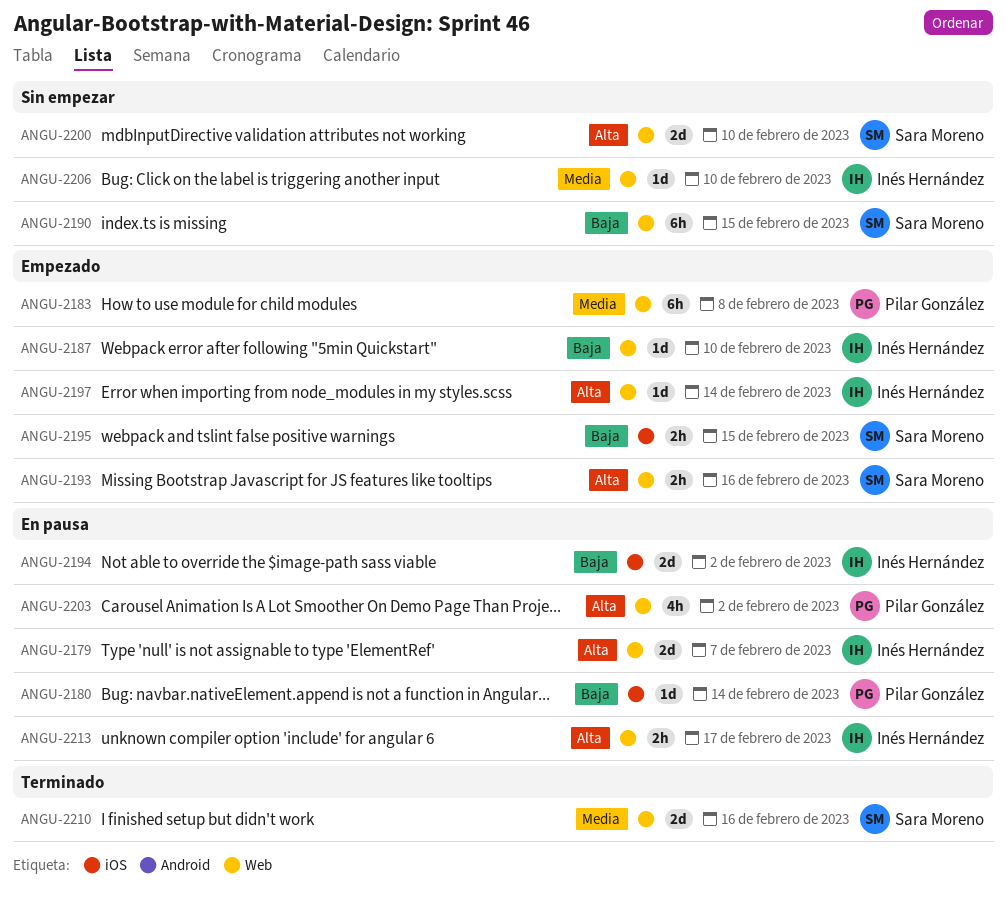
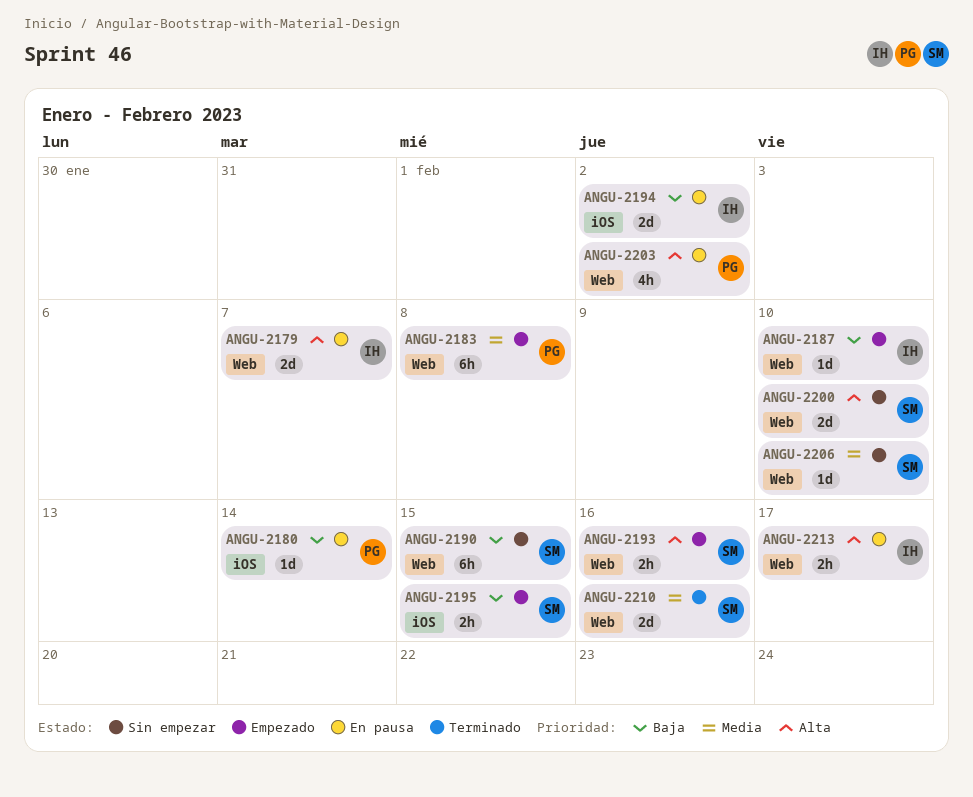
ANGU-2197: present -> none
ANGU-2206, owner: Inés Hernández -> Sara Moreno

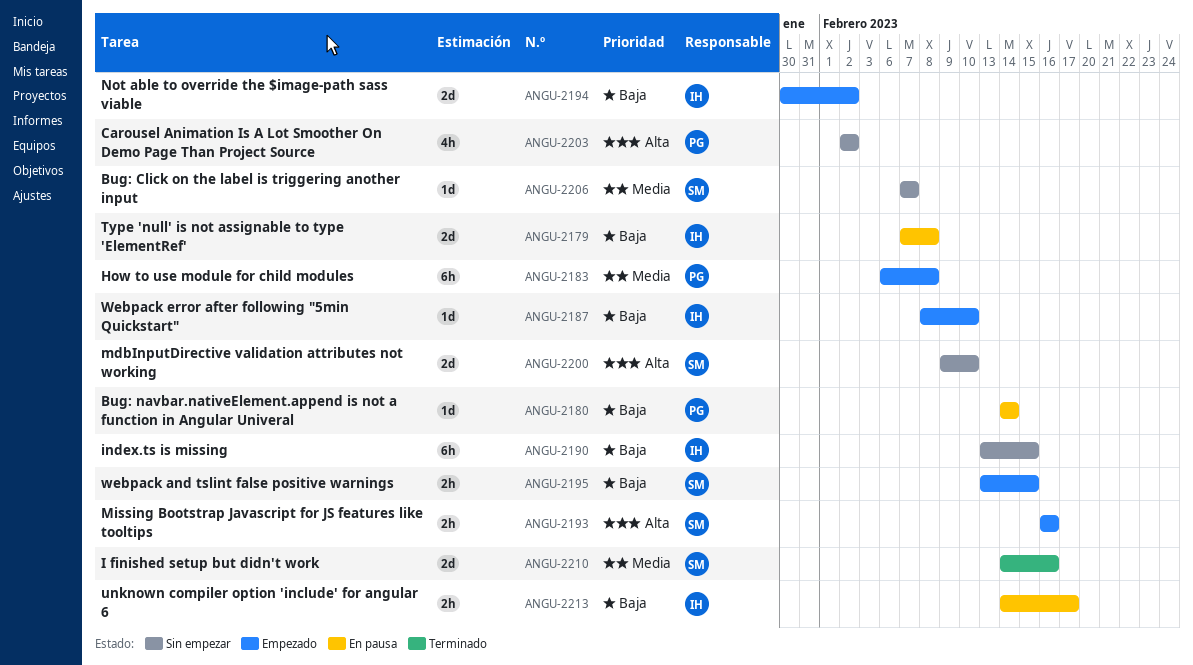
ANGU-2179, priority: Alta -> Baja
ANGU-2179, due: Feb 7 -> Feb 8
ANGU-2190, owner: SM -> IH
ANGU-2194, status: En pausa -> Empezado
ANGU-2203, status: En pausa -> Sin empezar
ANGU-2206, due: Feb 10 -> Feb 7
ANGU-2213, priority: Alta -> Baja

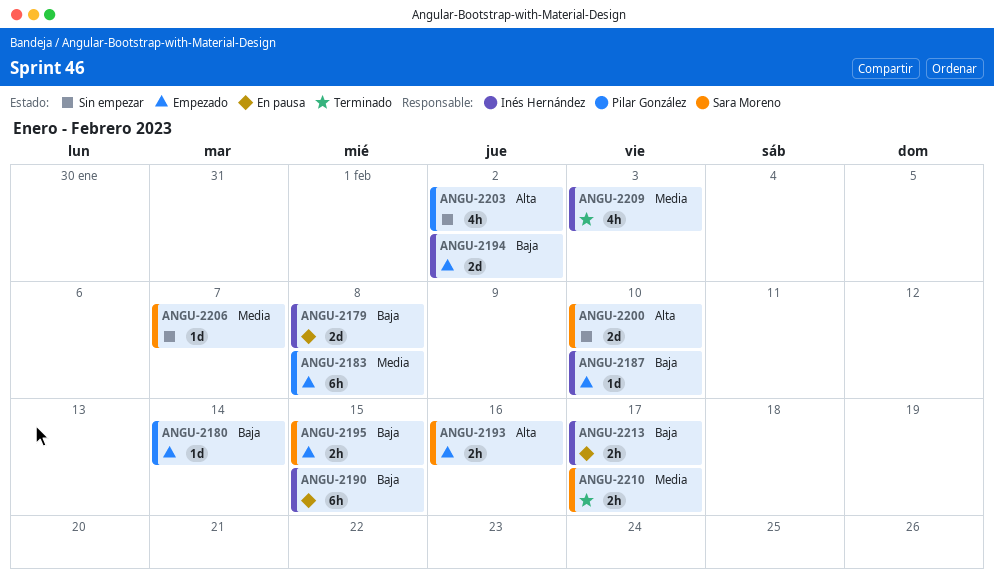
ANGU-2180, status: En pausa -> Empezado
ANGU-2190, status: Sin empezar -> En pausa
ANGU-2209: none -> present
ANGU-2210, estimate: 2d -> 2h
ANGU-2210, due: Feb 16 -> Feb 17

